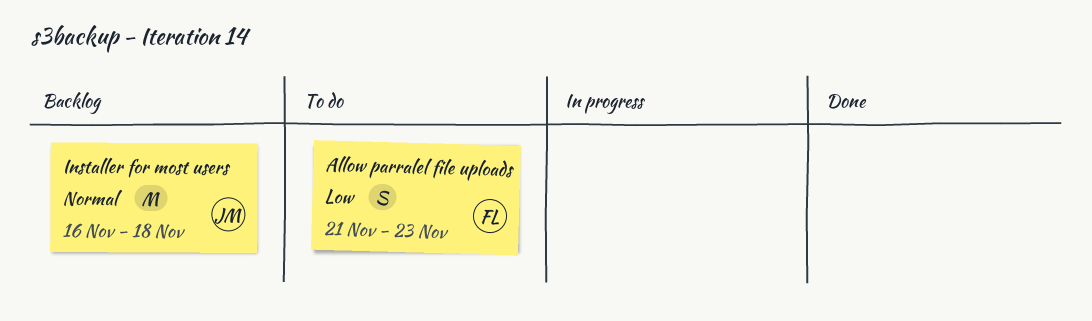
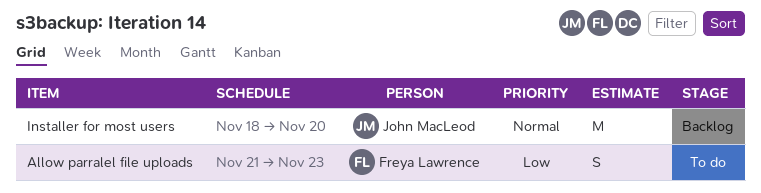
Installer for most users, start: Nov 16 -> Nov 18
Installer for most users, due: Nov 18 -> Nov 20

